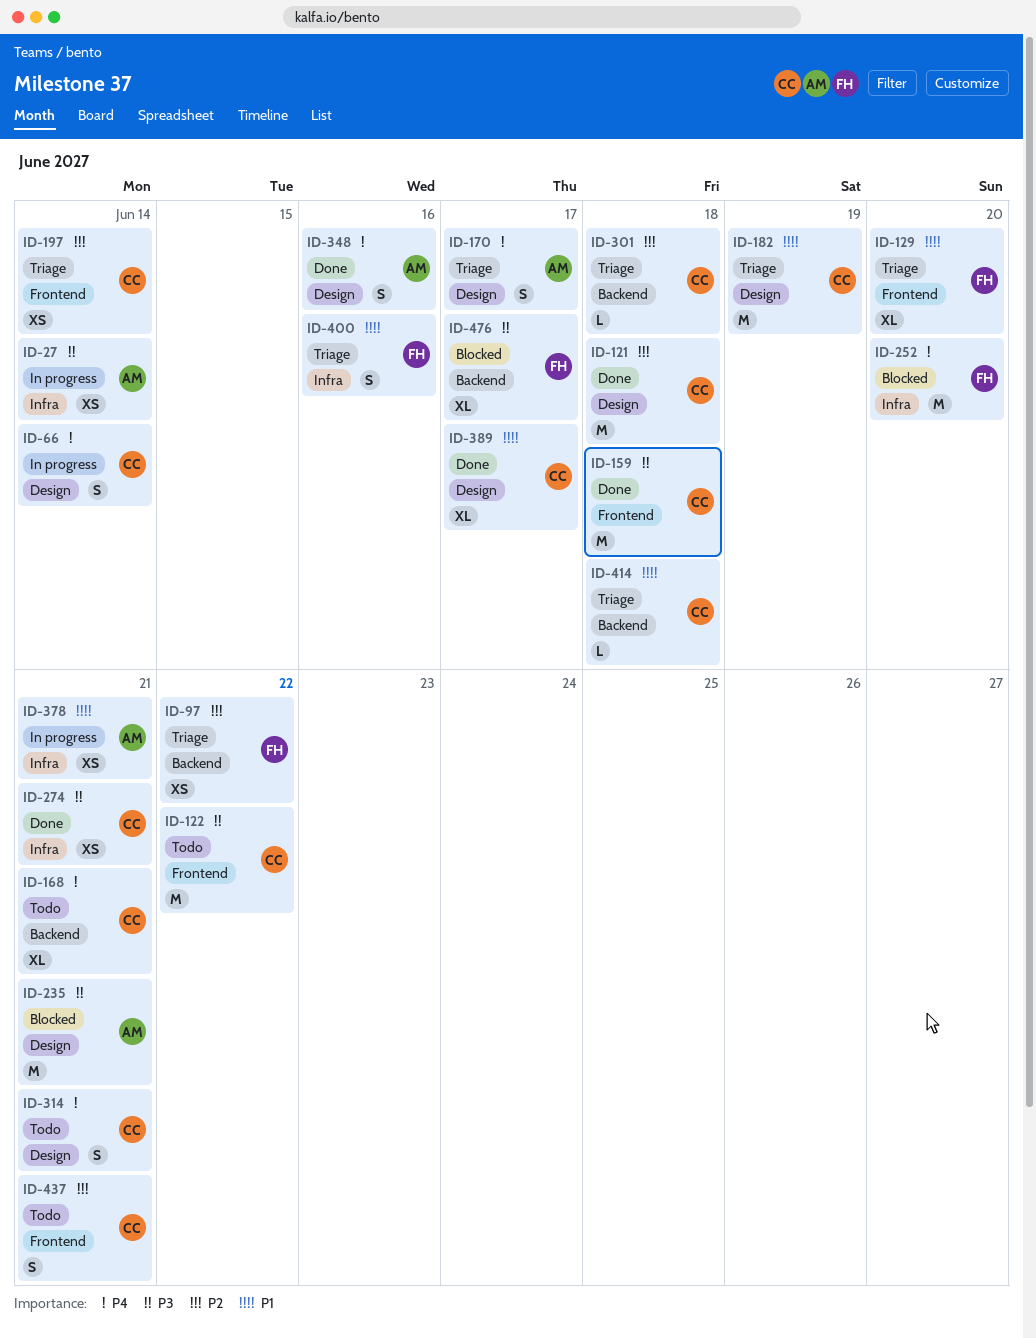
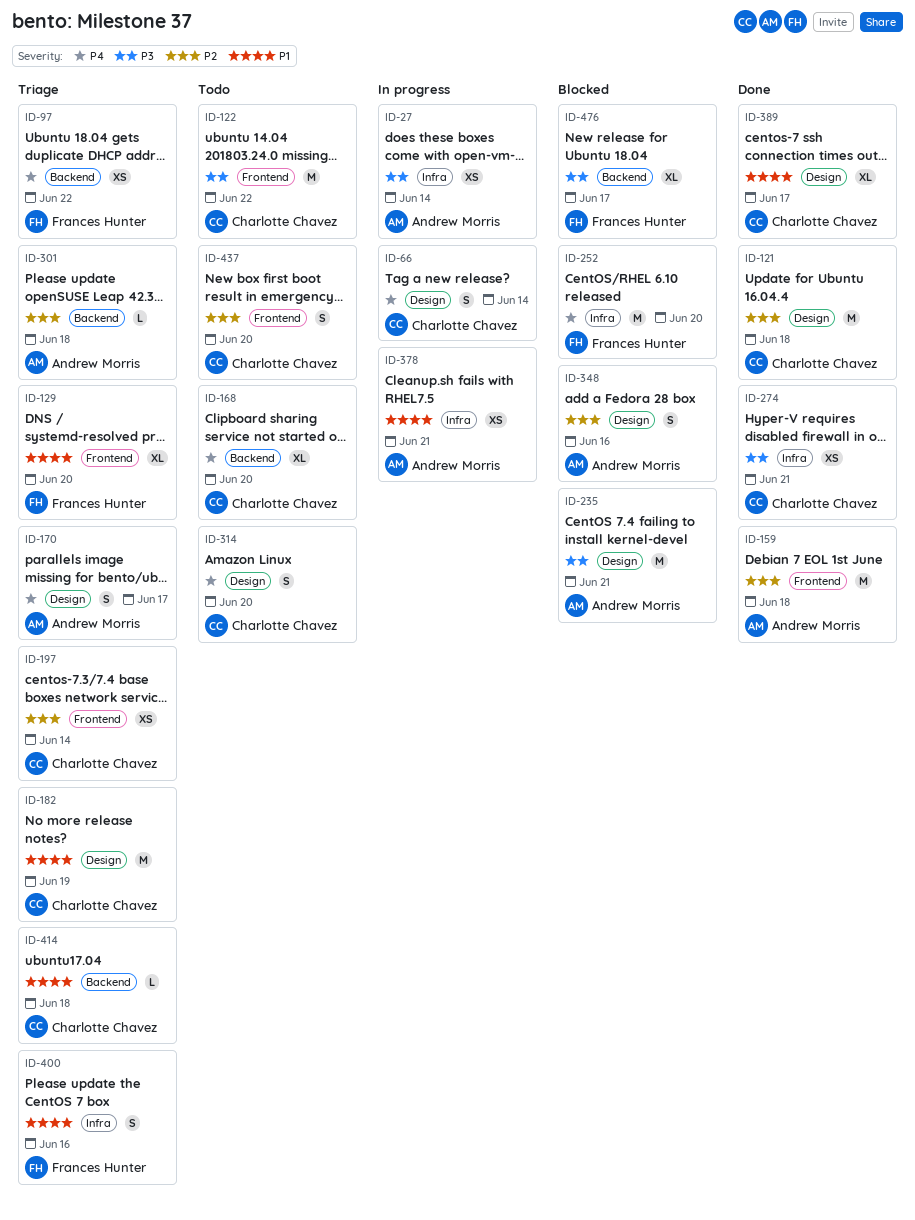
ID-97, priority: P2 -> P4
ID-159, owner: Charlotte Chavez -> Andrew Morris
ID-159, priority: P3 -> P2
ID-168, due: Jun 21 -> Jun 20
ID-301, owner: Charlotte Chavez -> Andrew Morris
ID-314, due: Jun 21 -> Jun 20
ID-348, status: Done -> Blocked
ID-348, priority: P4 -> P2
ID-437, due: Jun 21 -> Jun 20

